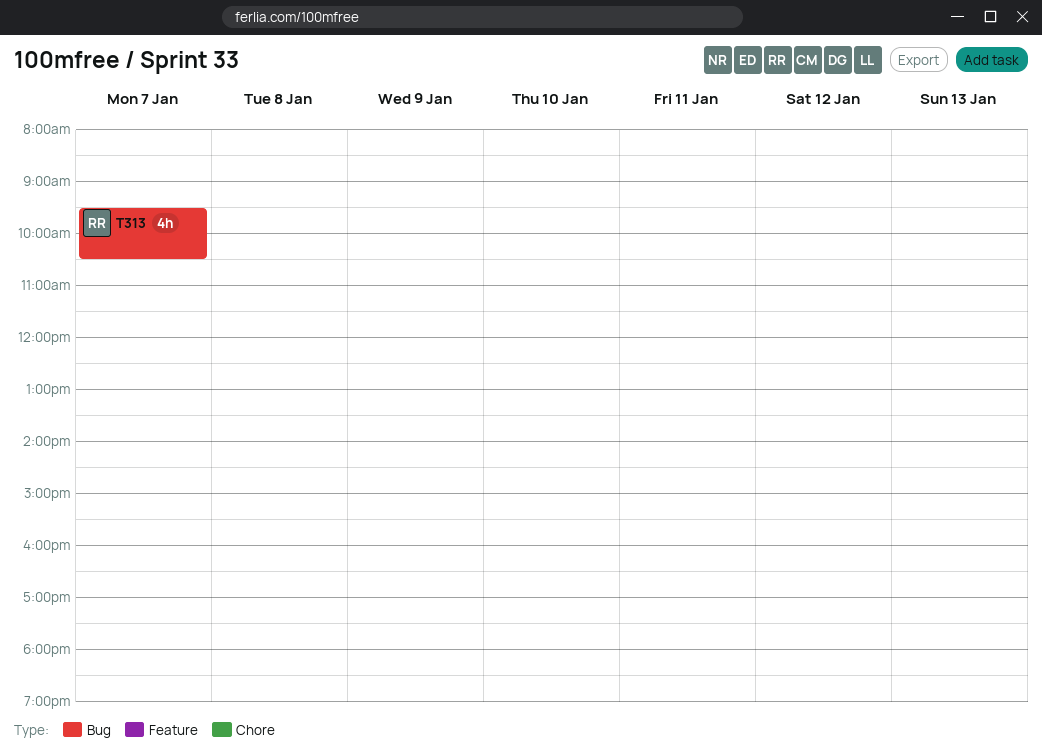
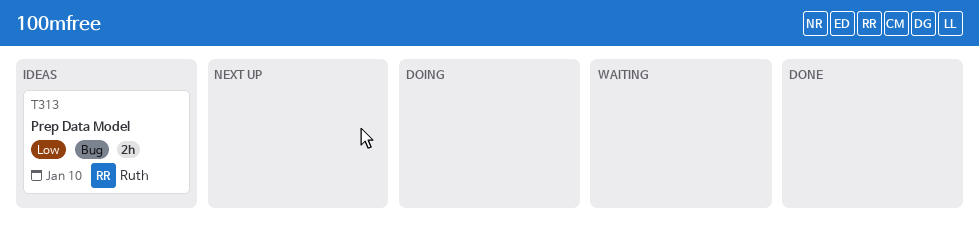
T313, estimate: 4h -> 2h
T313, day: Jan 7 -> Jan 10

